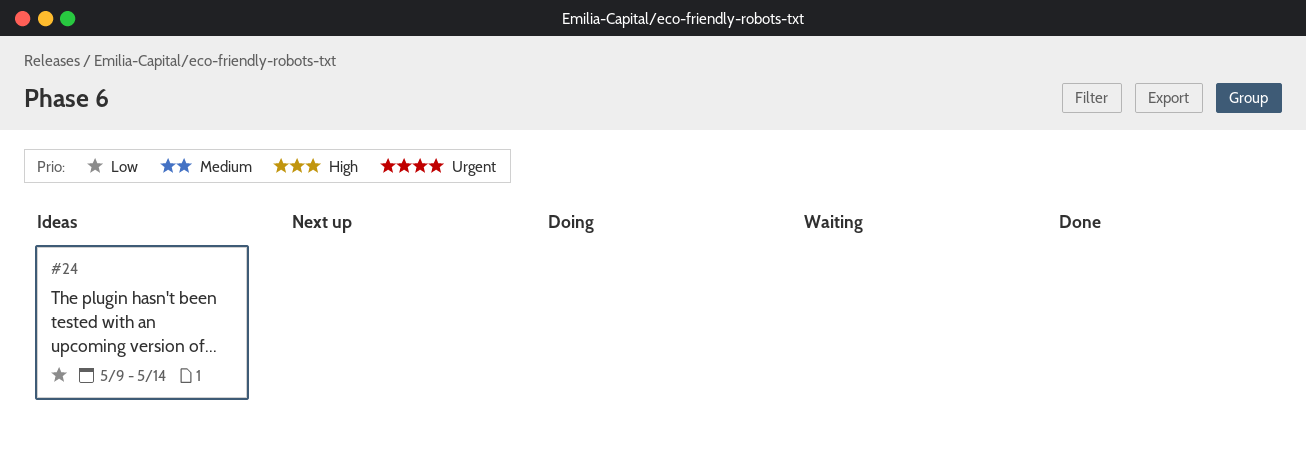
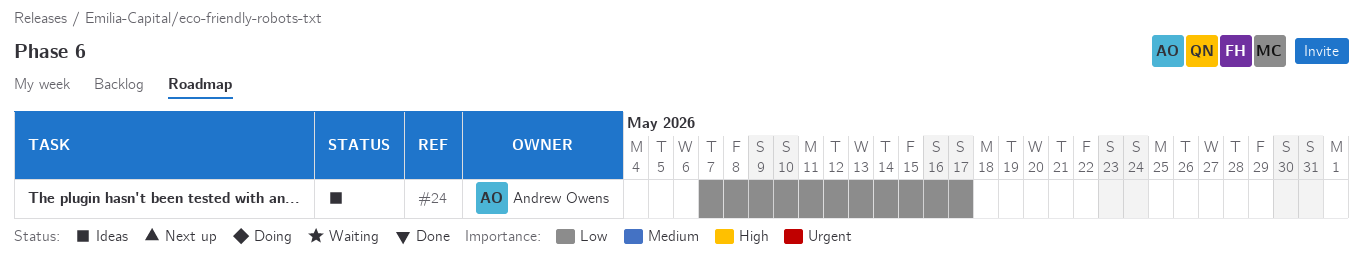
#24, start: May 9 -> May 7
#24, due: May 14 -> May 17

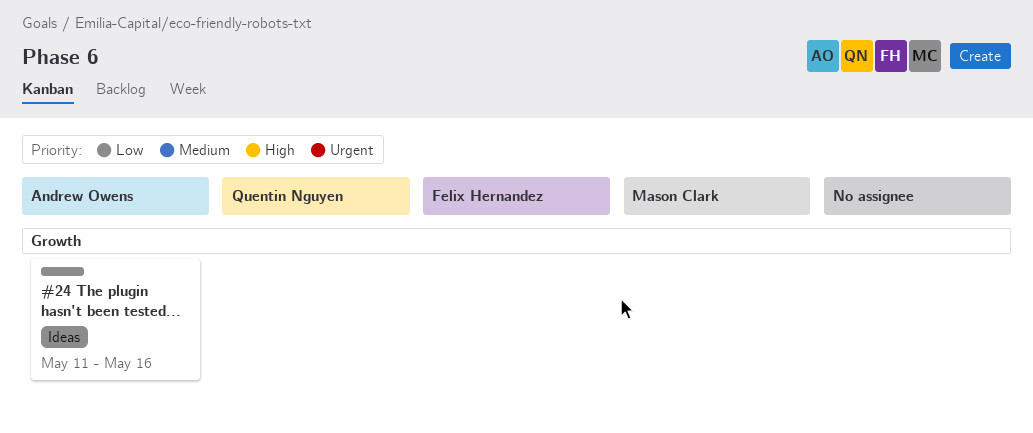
#24, start: May 7 -> May 11
#24, due: May 17 -> May 16

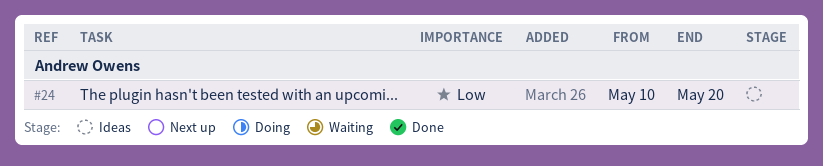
#24, start: May 11 -> May 10
#24, due: May 16 -> May 20

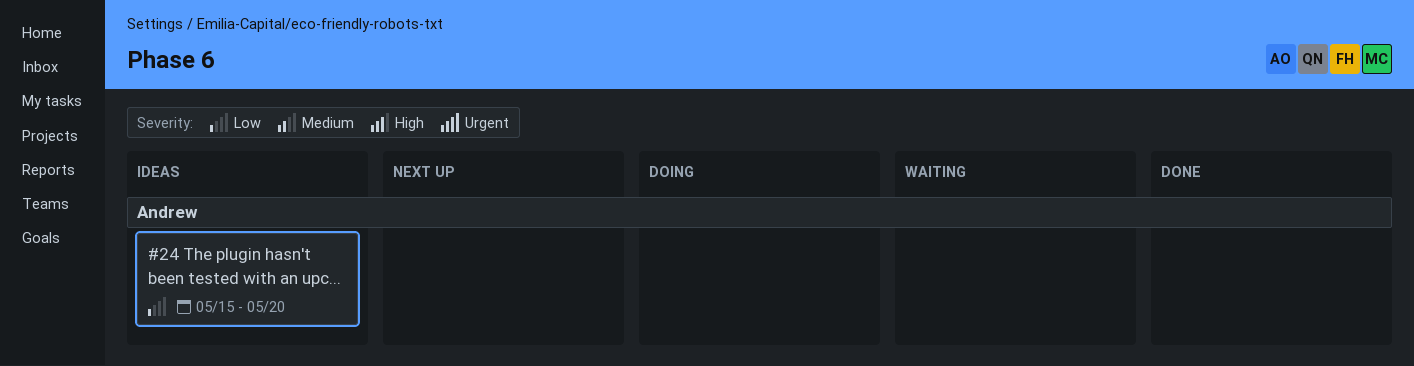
#24, start: May 10 -> May 15

